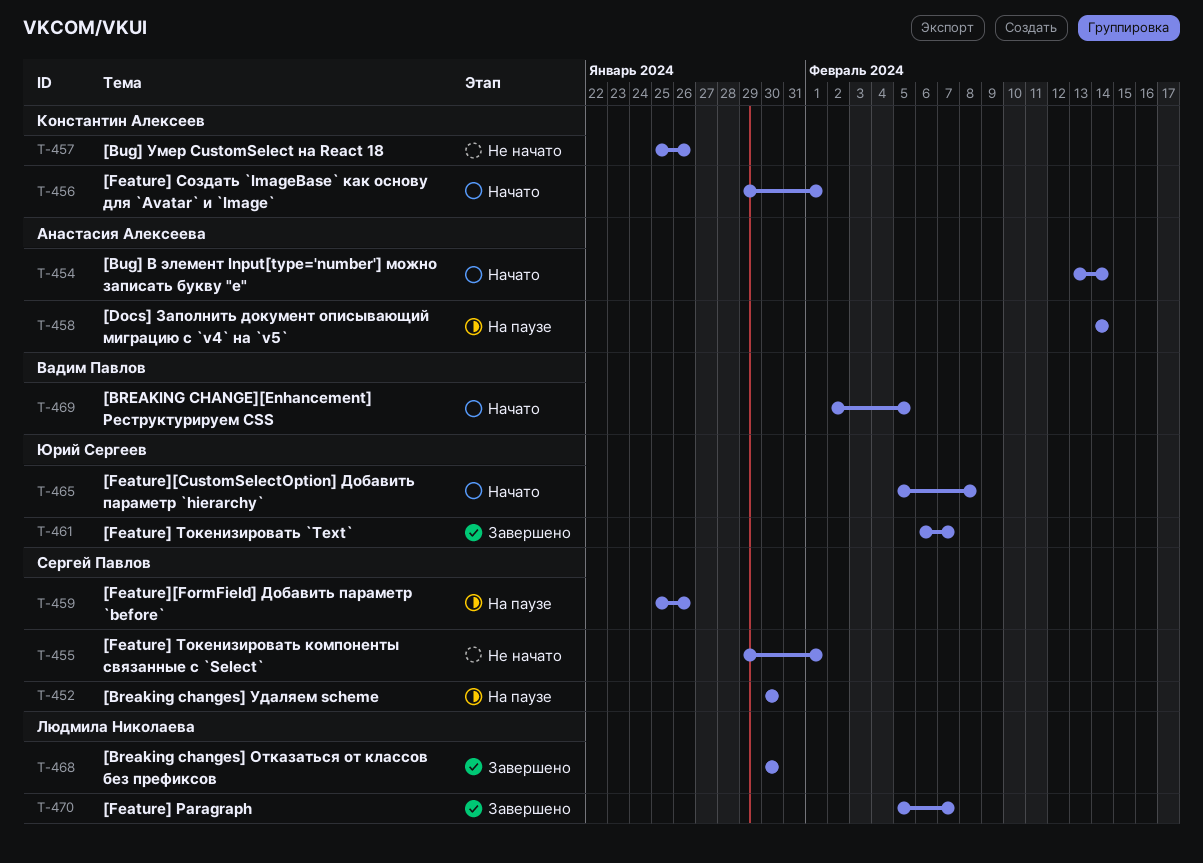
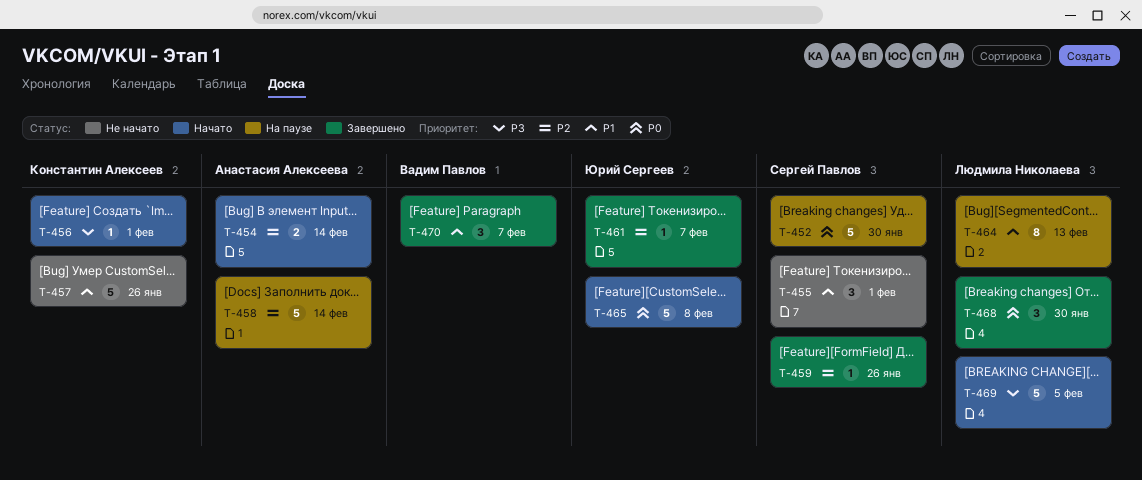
T-459, status: На паузе -> Завершено
T-464: none -> present
T-469, owner: Вадим Павлов -> Людмила Николаева
T-470, owner: Людмила Николаева -> Вадим Павлов

